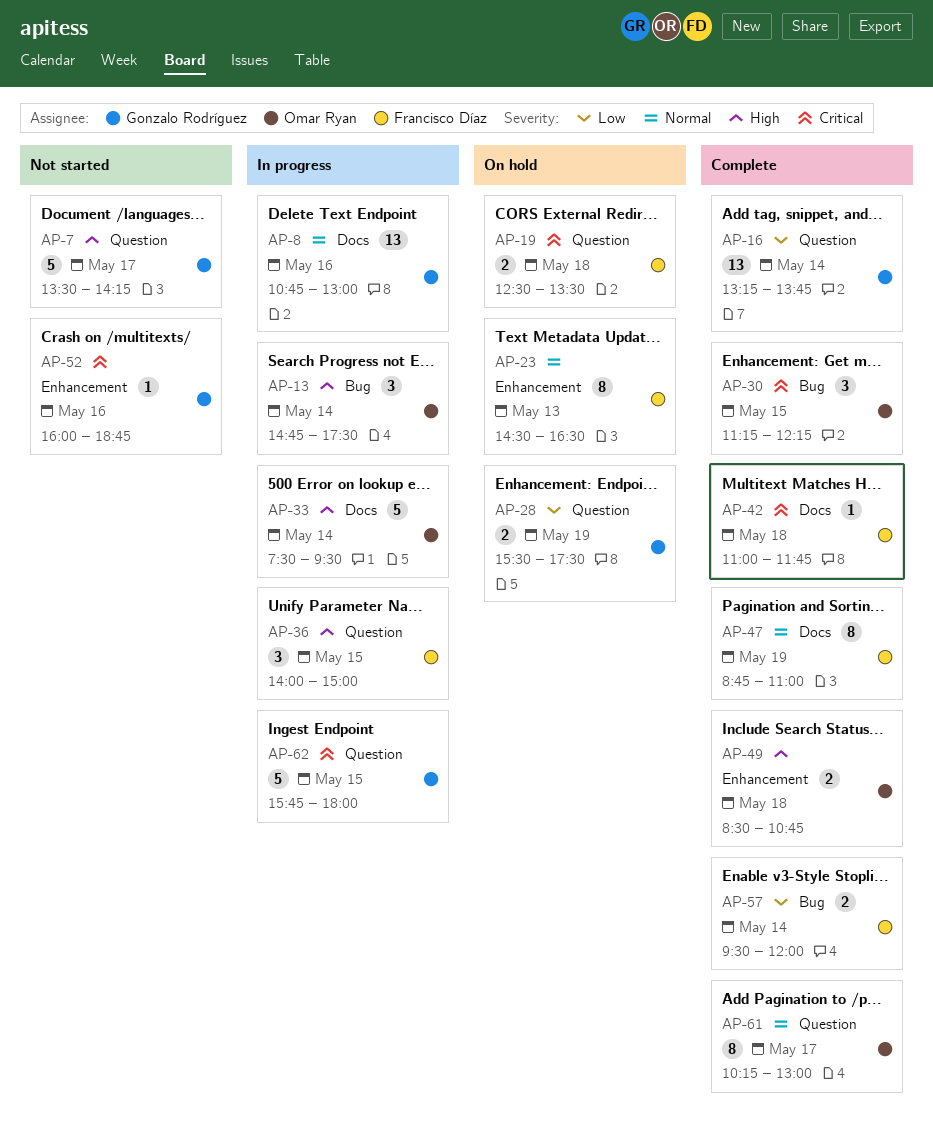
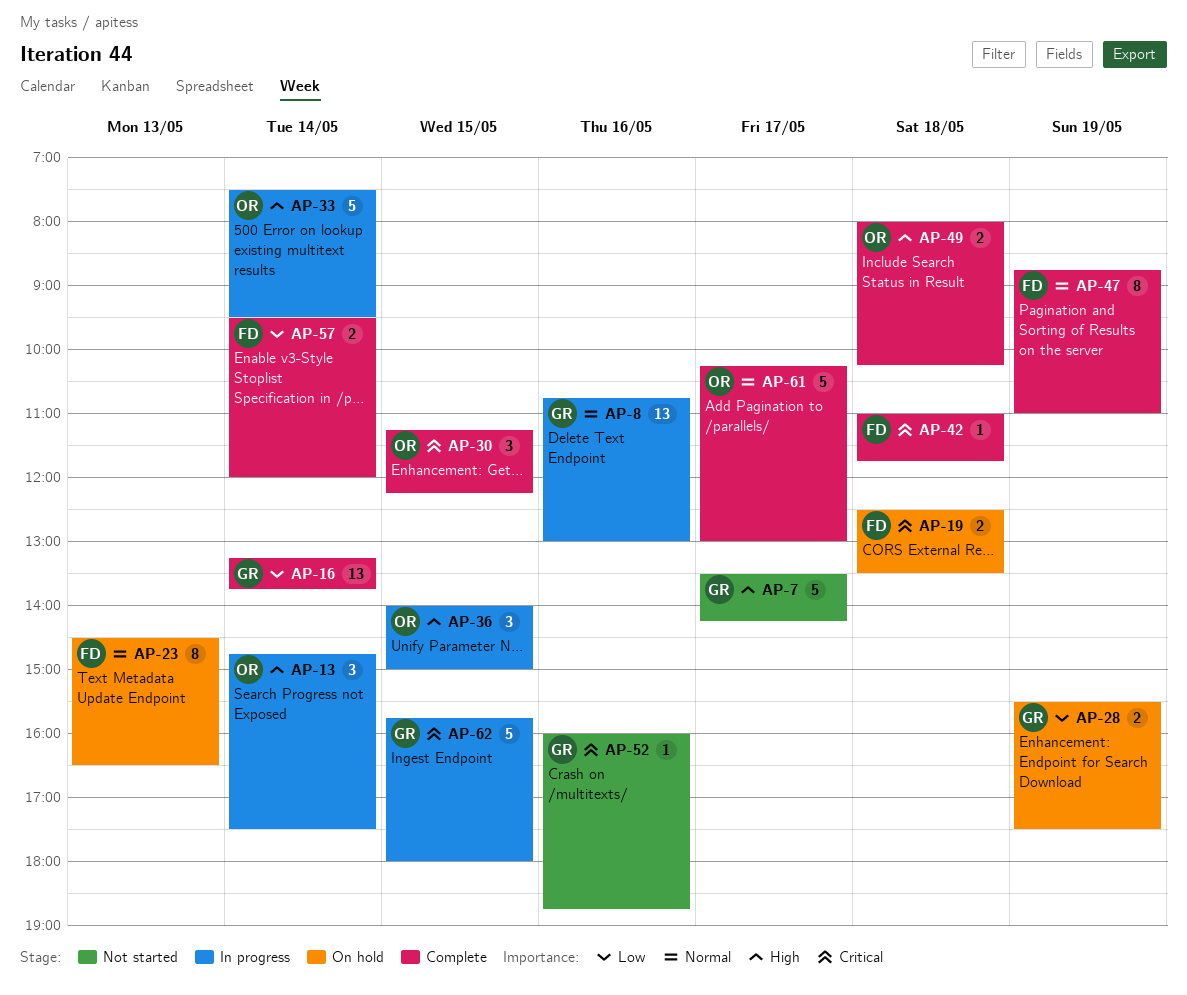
AP-36, owner: Francisco Díaz -> Omar Ryan
AP-49, begins: 08:30 -> 08:00
AP-49, ends: 10:45 -> 10:15
AP-61, estimate: 8 -> 5

